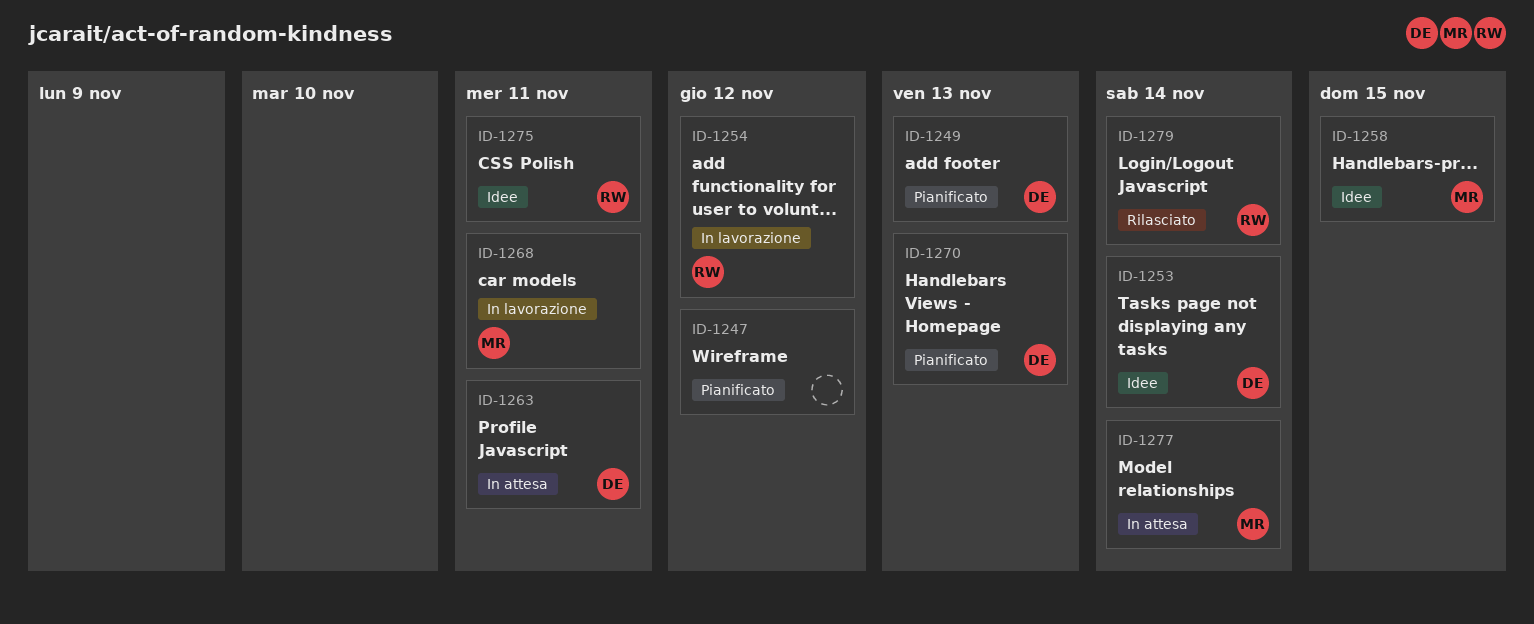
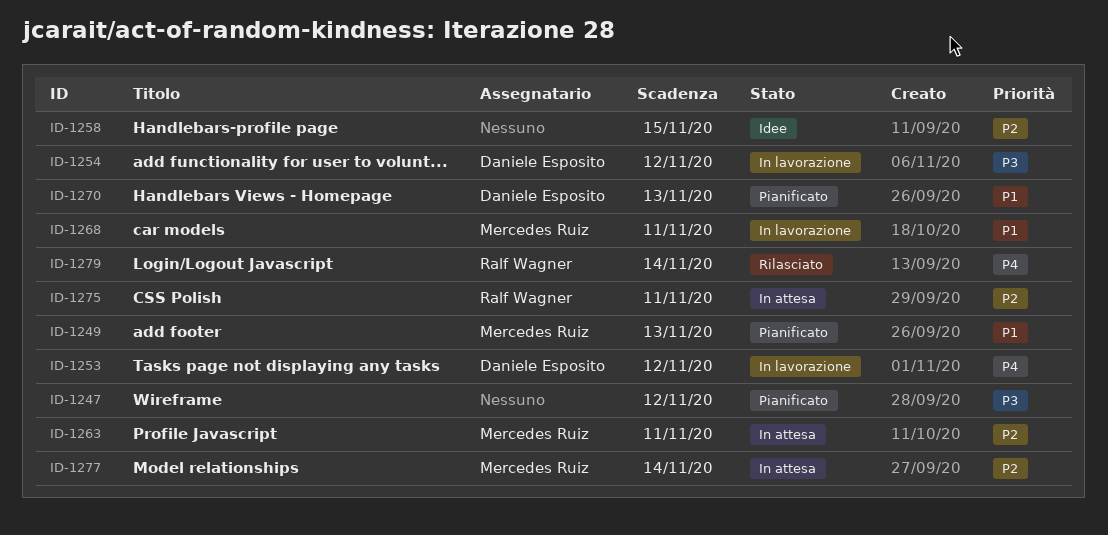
ID-1249, owner: Daniele Esposito -> Mercedes Ruiz
ID-1253, status: Idee -> In lavorazione
ID-1253, due: Nov 14 -> Nov 12
ID-1254, owner: Ralf Wagner -> Daniele Esposito
ID-1258, owner: Mercedes Ruiz -> none
ID-1263, owner: Daniele Esposito -> Mercedes Ruiz
ID-1275, status: Idee -> In attesa

